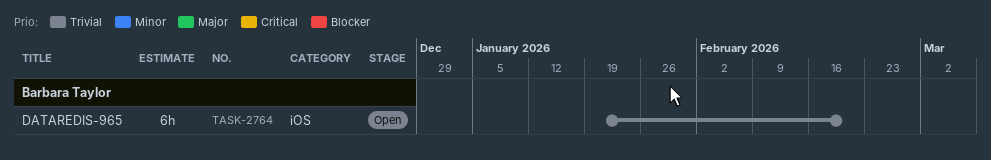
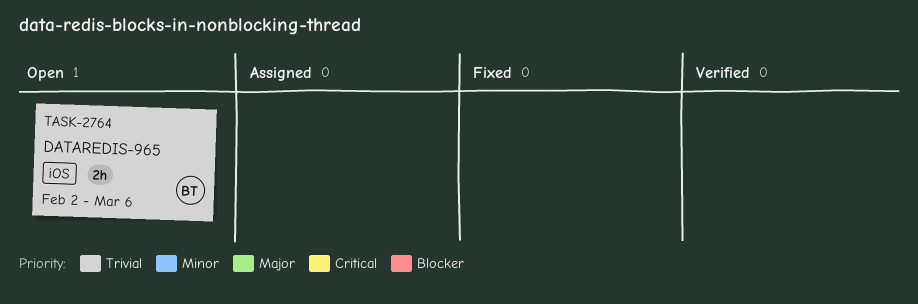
TASK-2764, estimate: 6h -> 2h
TASK-2764, start: Jan 19 -> Feb 2
TASK-2764, due: Feb 20 -> Mar 6

